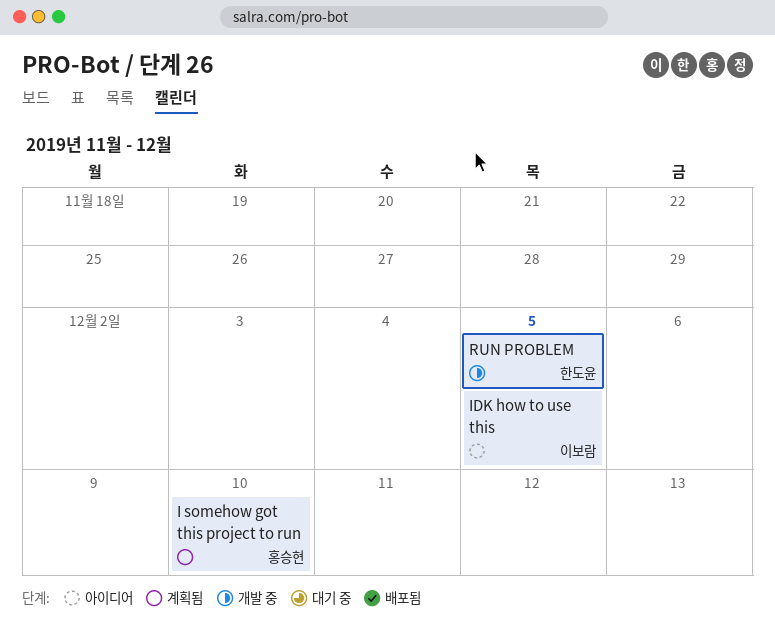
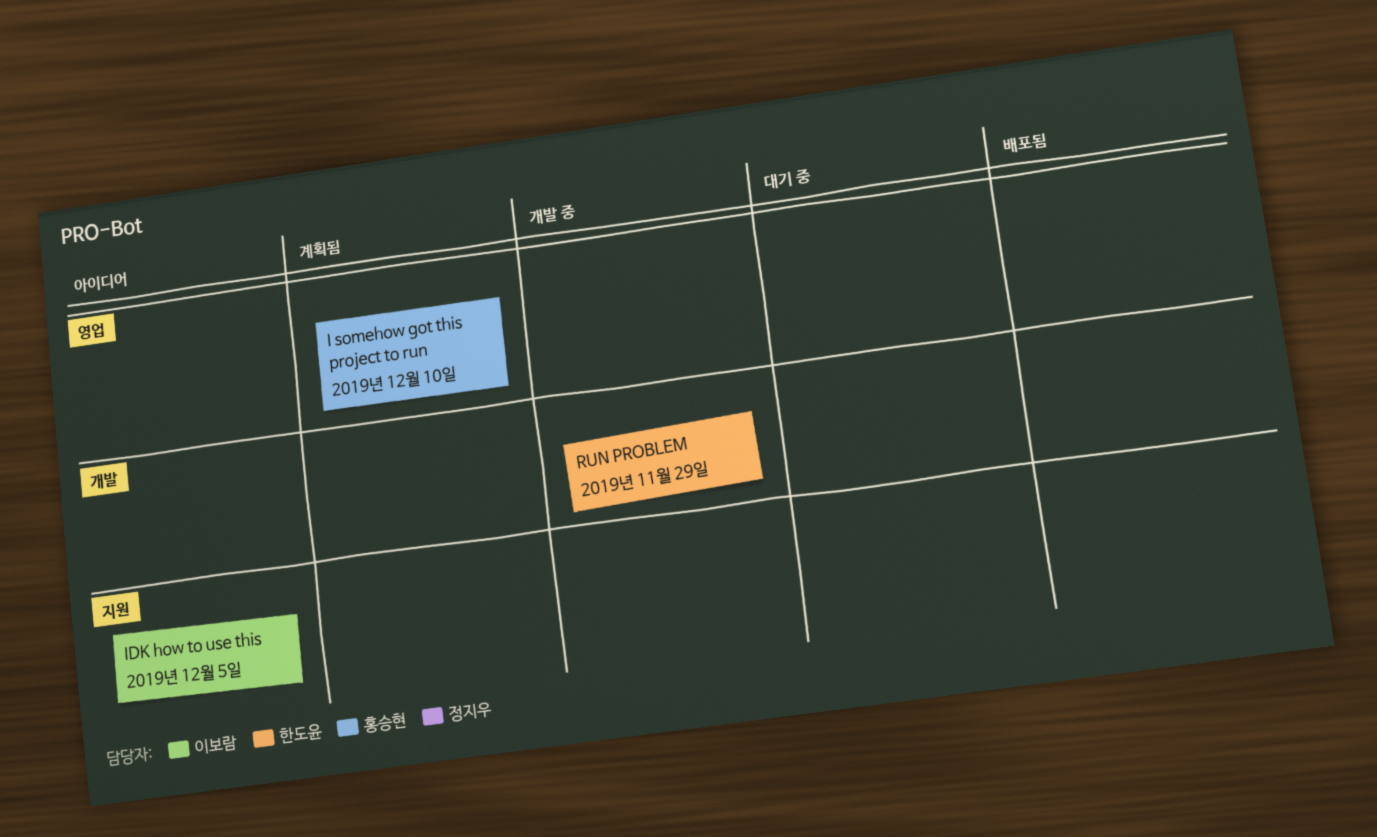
RUN PROBLEM, due: Dec 5 -> Nov 29

